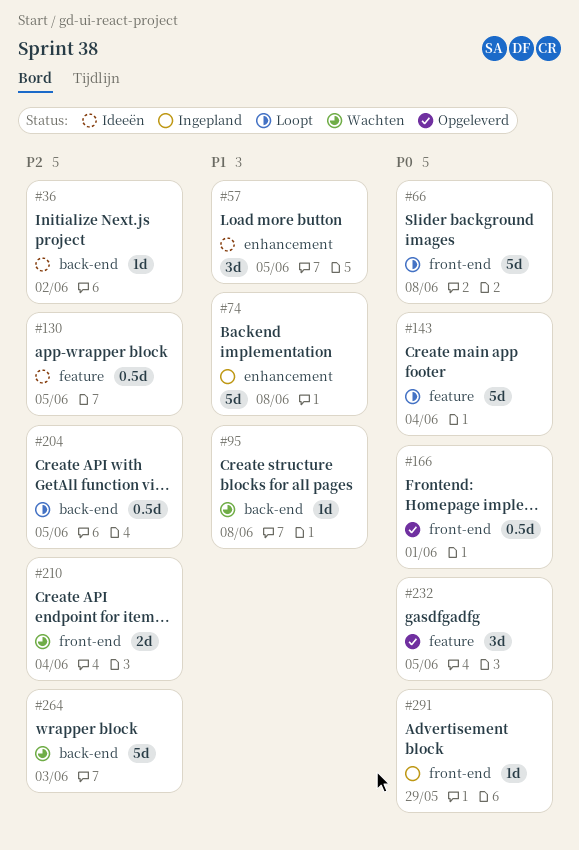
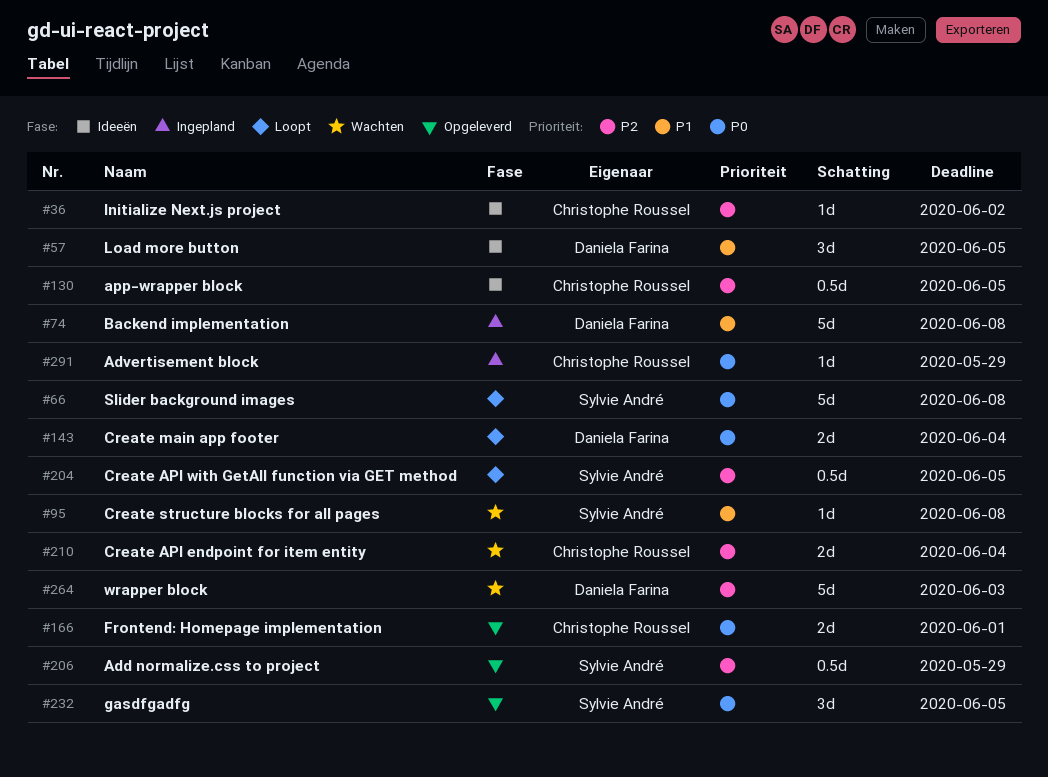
#143, estimate: 5d -> 2d
#166, estimate: 0.5d -> 2d
#206: none -> present

